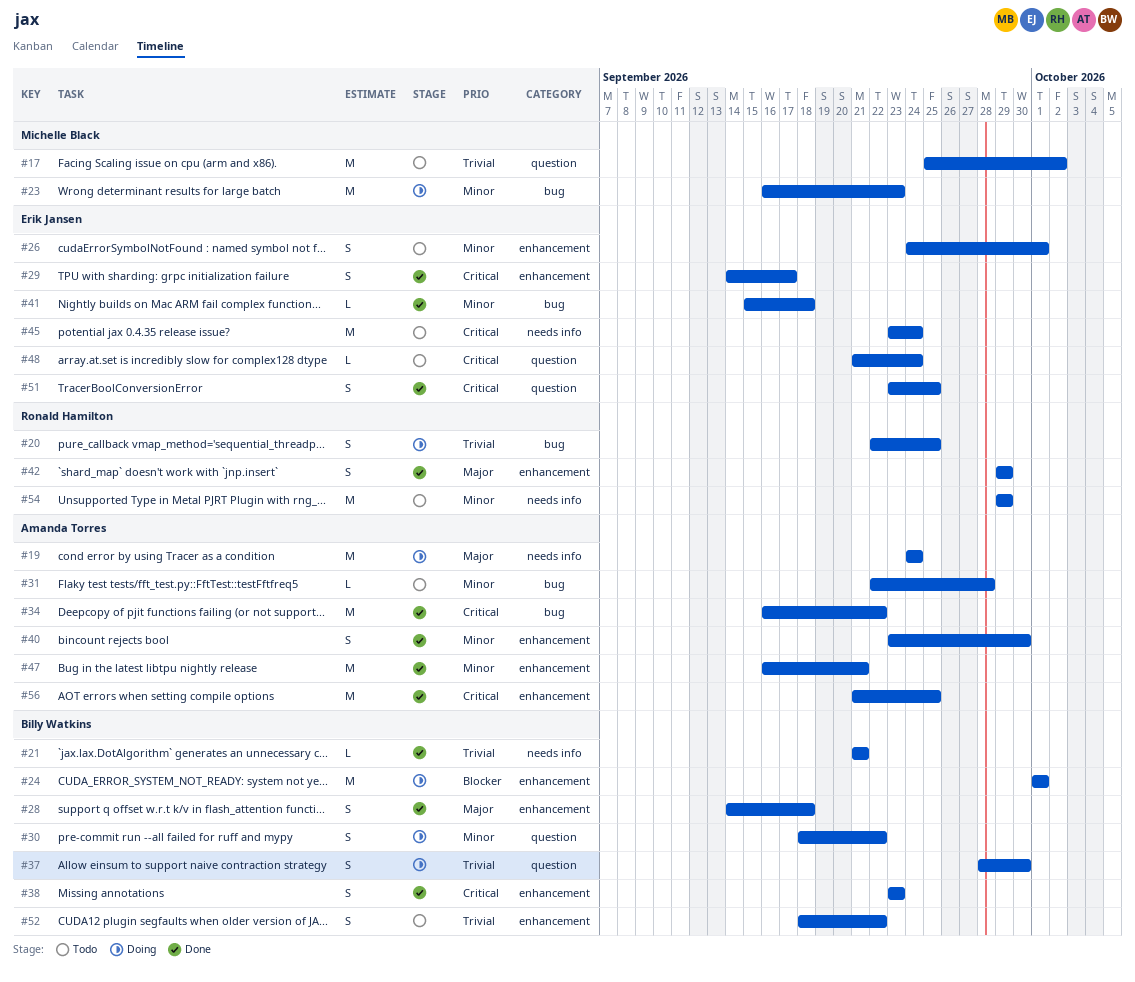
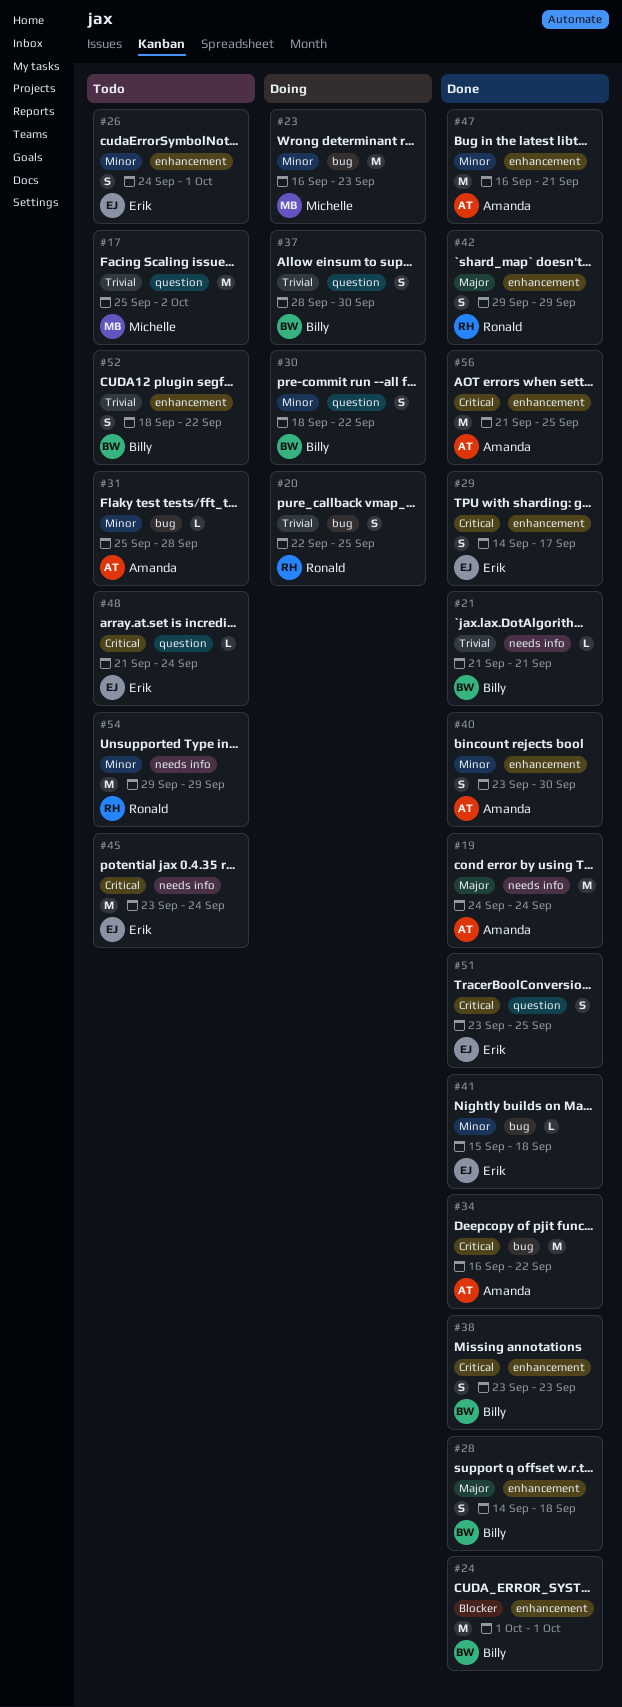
#19, status: Doing -> Done
#24, status: Doing -> Done
#31, start: Sep 22 -> Sep 25

